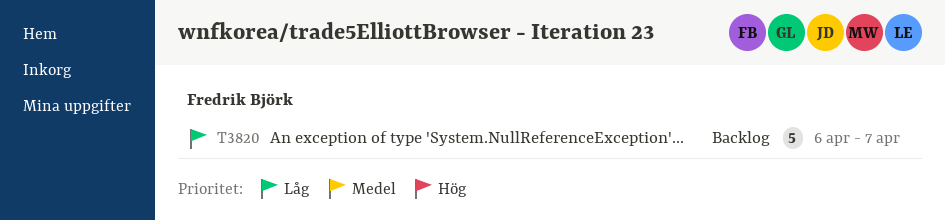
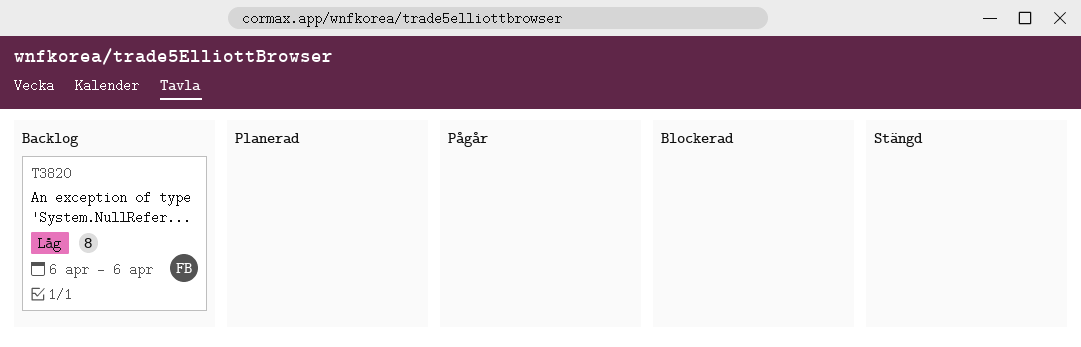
T3820, estimate: 5 -> 8
T3820, due: Apr 7 -> Apr 6

